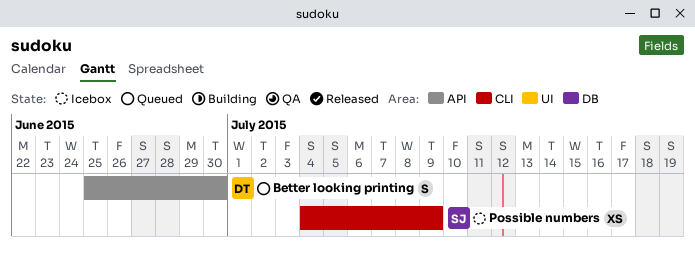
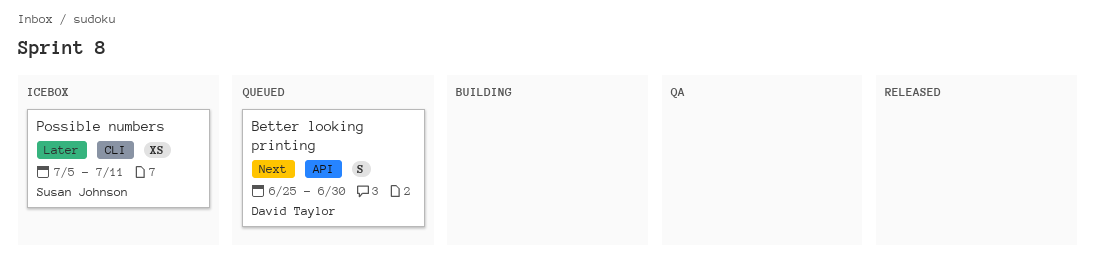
Possible numbers, start: Jul 4 -> Jul 5
Possible numbers, due: Jul 9 -> Jul 11

